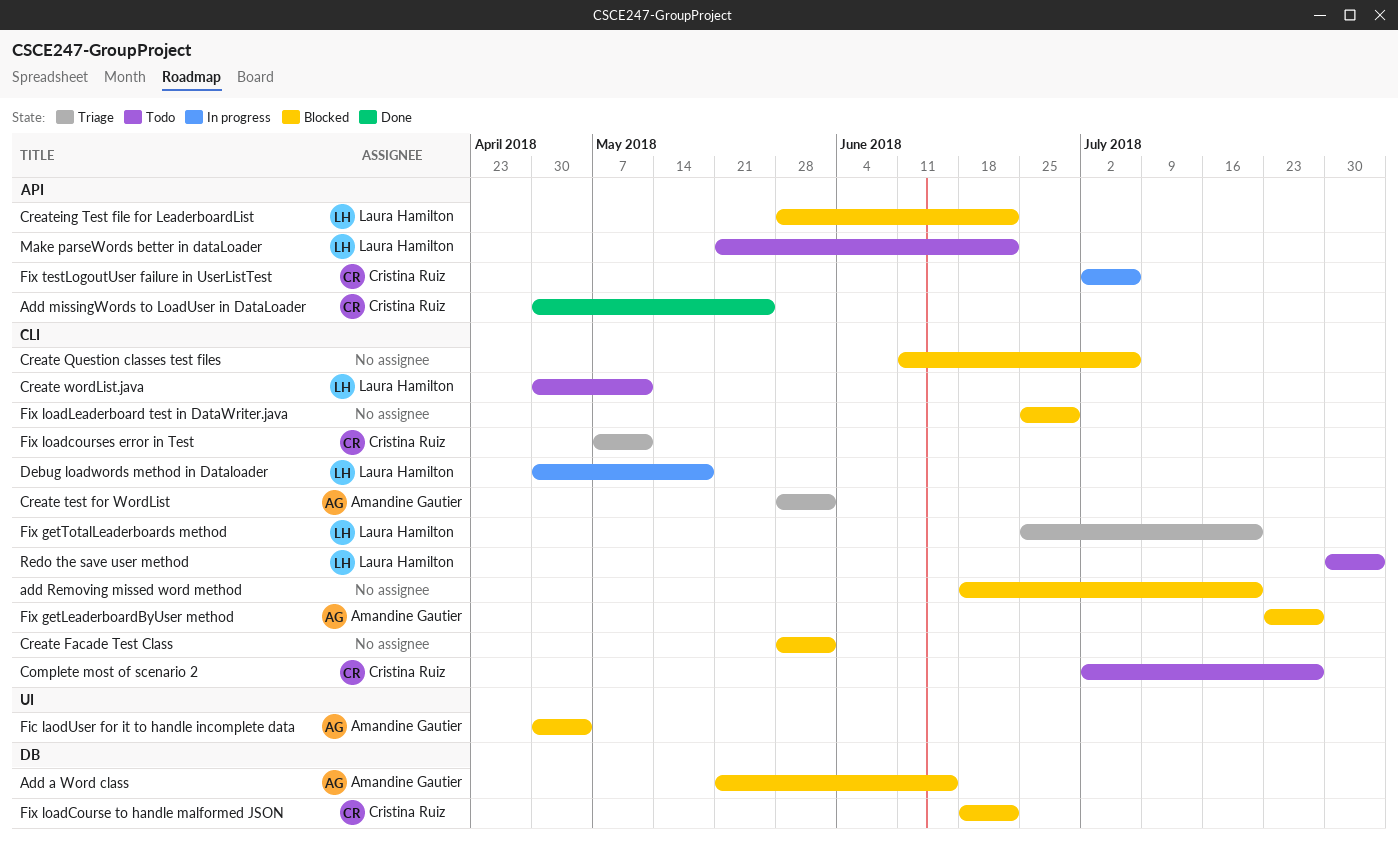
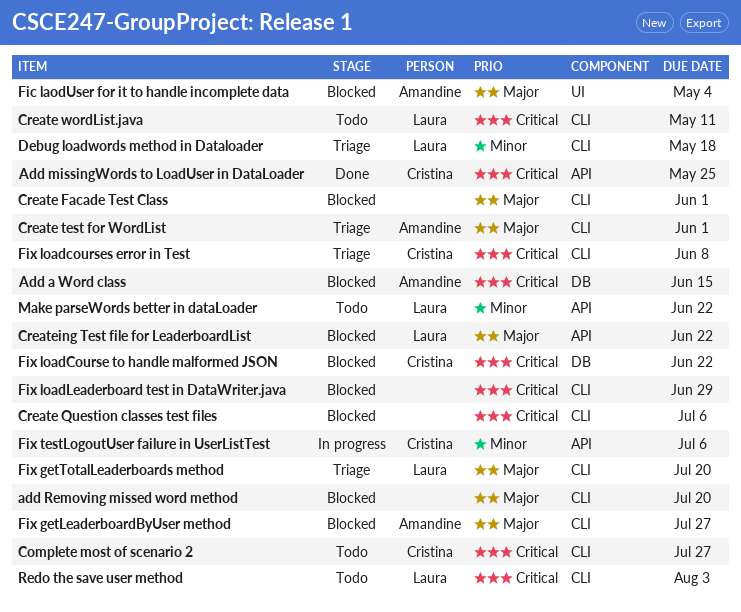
Debug loadwords method in Dataloader, status: In progress -> Triage
Fix loadcourses error in Test, due: May 11 -> Jun 8

